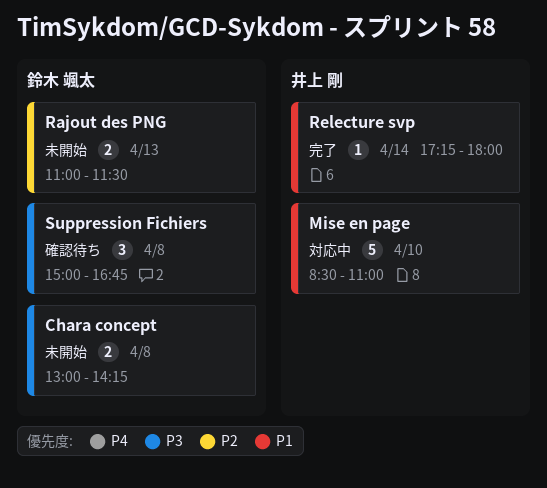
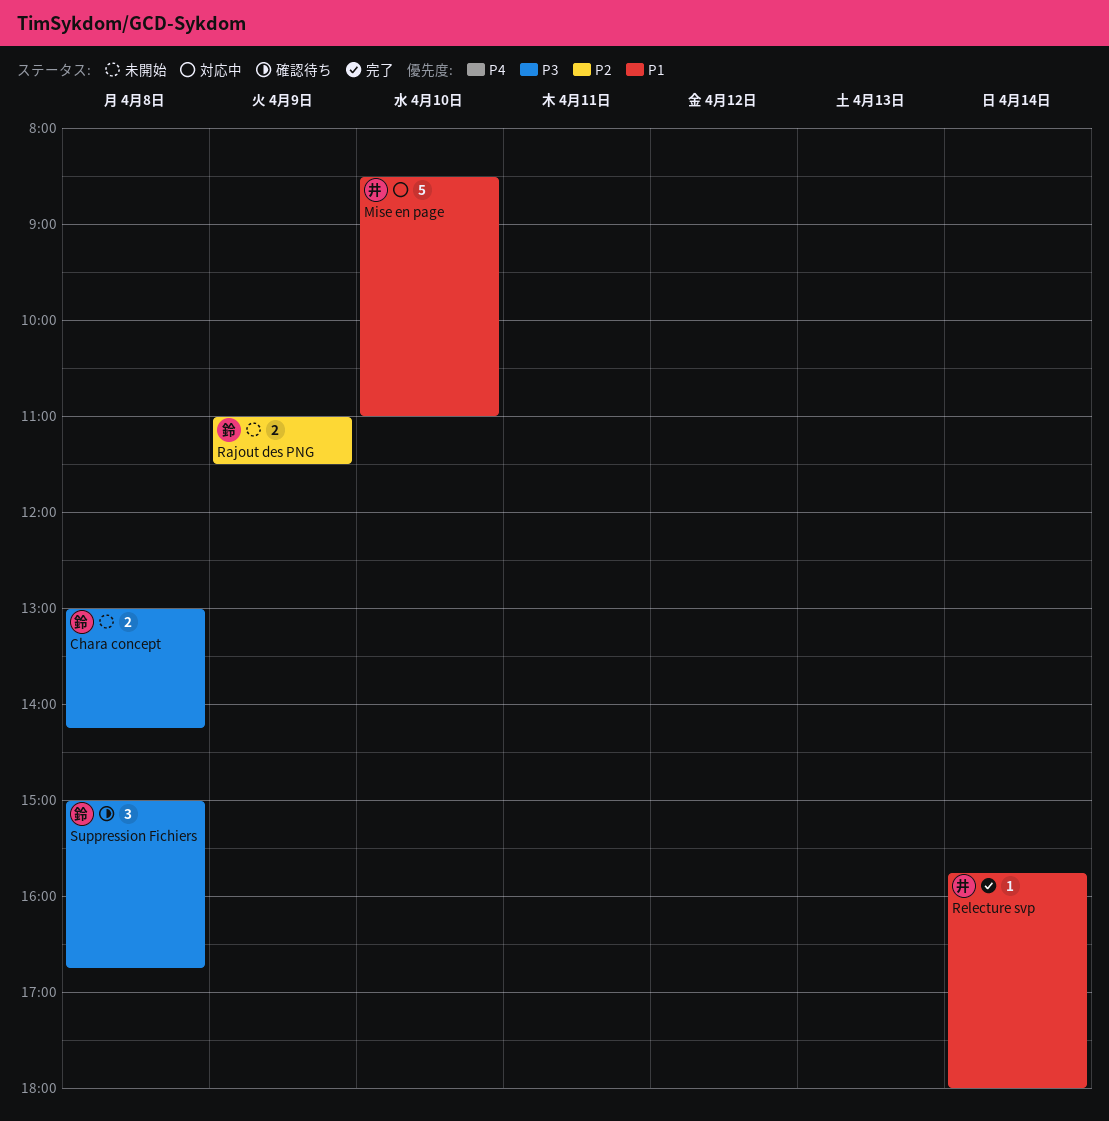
Rajout des PNG, day: Apr 13 -> Apr 9
Relecture svp, begins: 17:15 -> 15:45

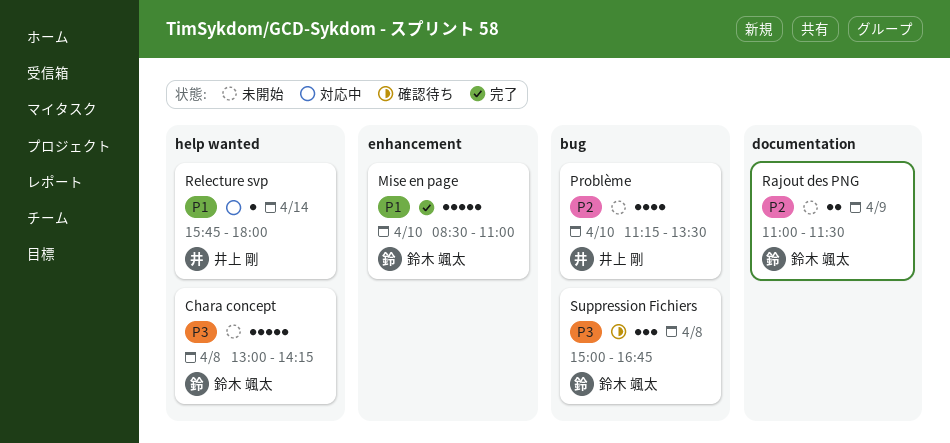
Chara concept, estimate: 2 -> 5
Mise en page, status: 対応中 -> 完了
Mise en page, owner: 井上 剛 -> 鈴木 颯太
Problème: none -> present
Relecture svp, status: 完了 -> 対応中

